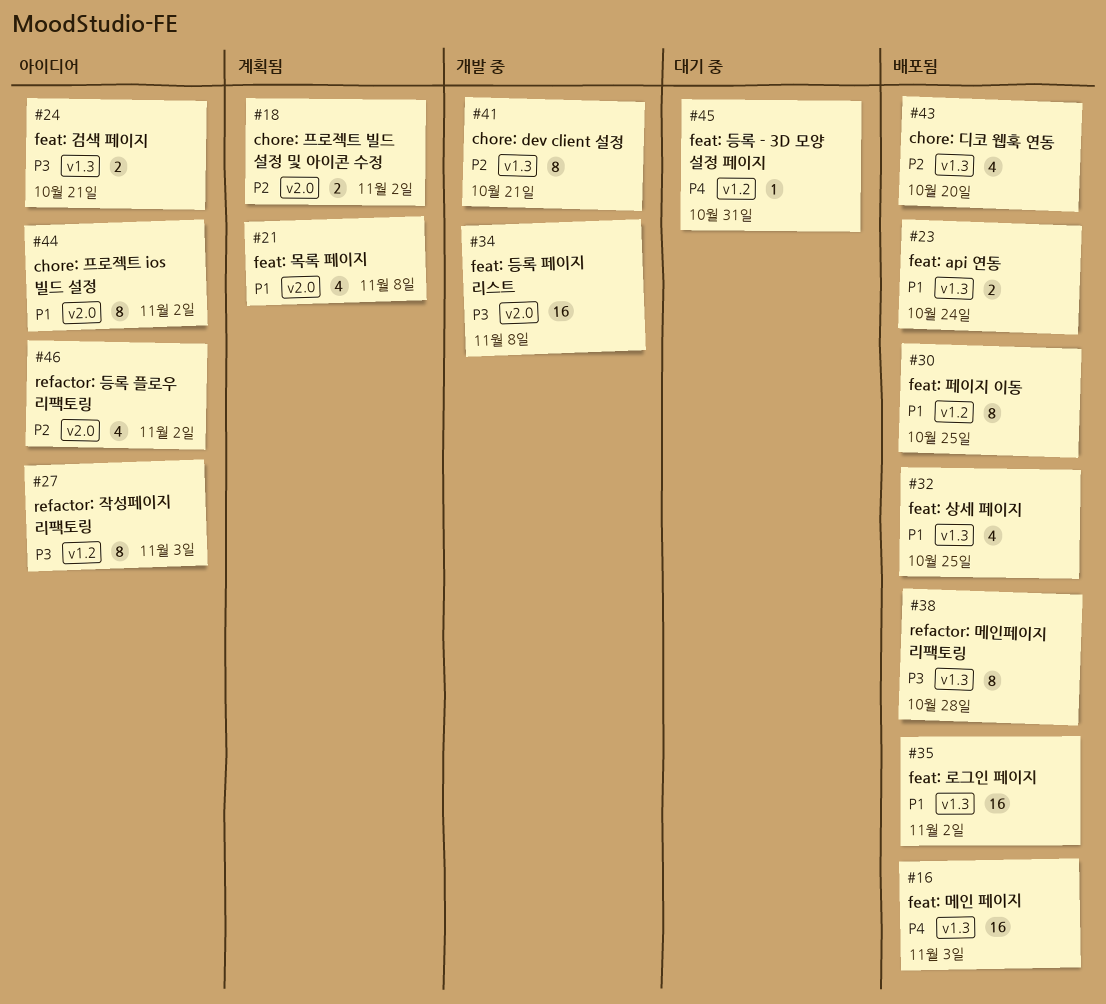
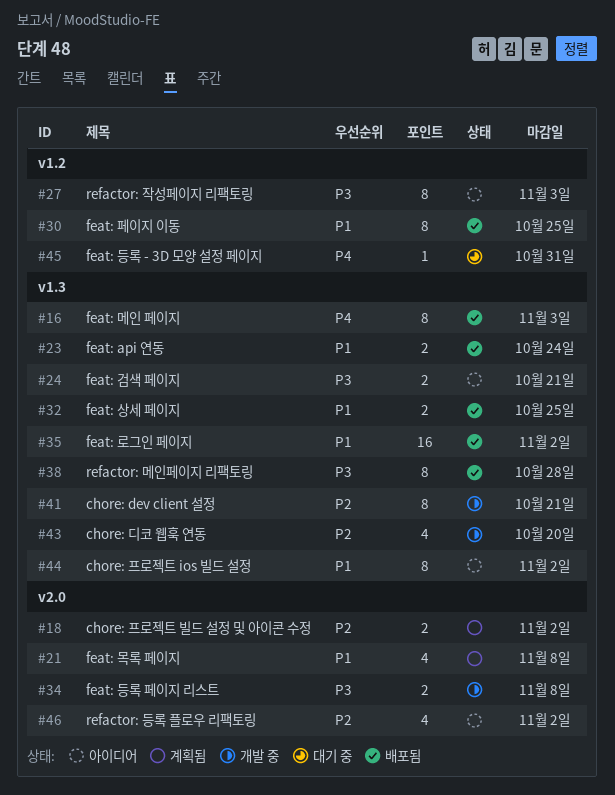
#16, estimate: 16 -> 8
#32, estimate: 4 -> 2
#34, estimate: 16 -> 2
#43, status: 배포됨 -> 개발 중
#44, label: v2.0 -> v1.3

